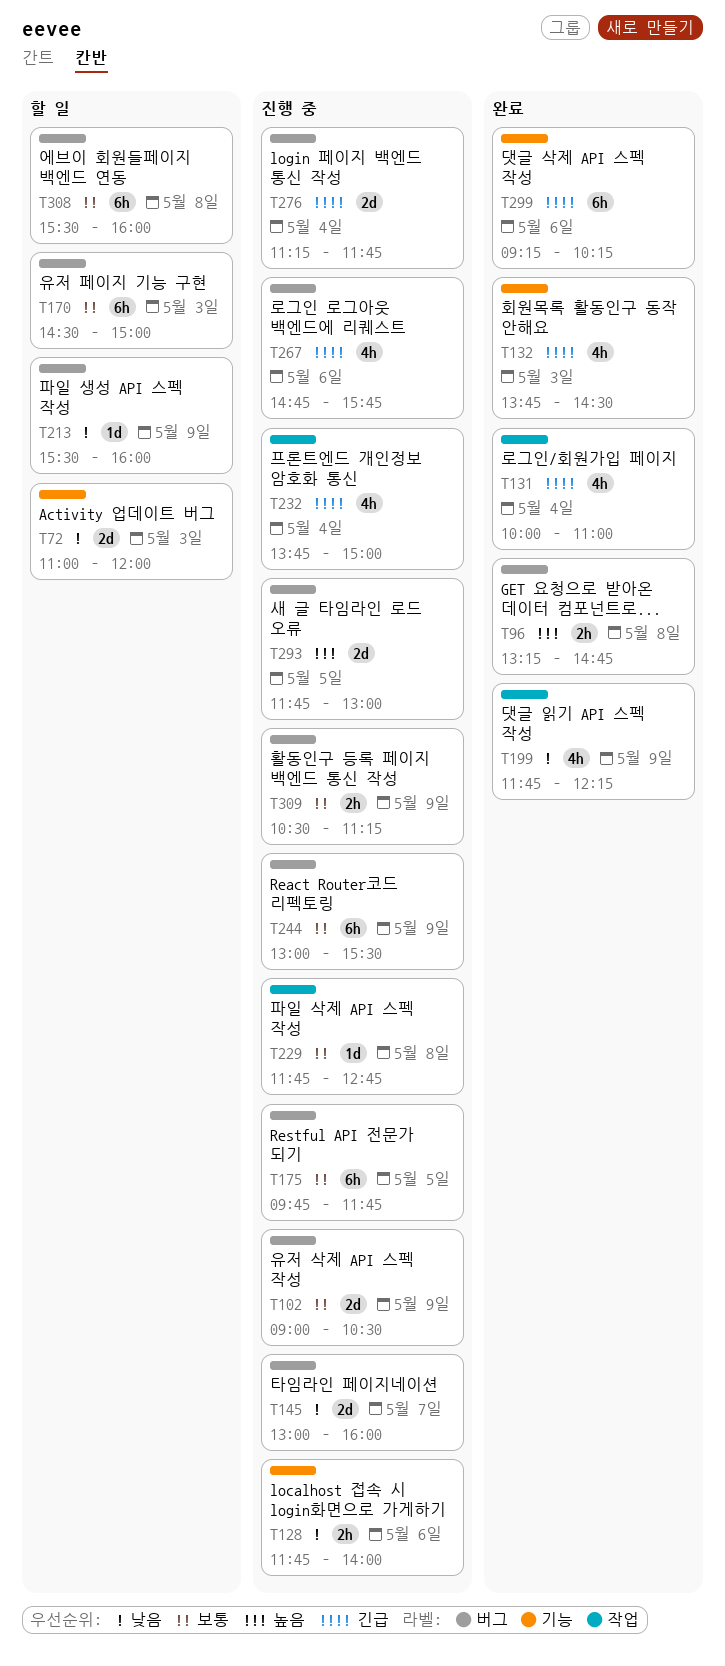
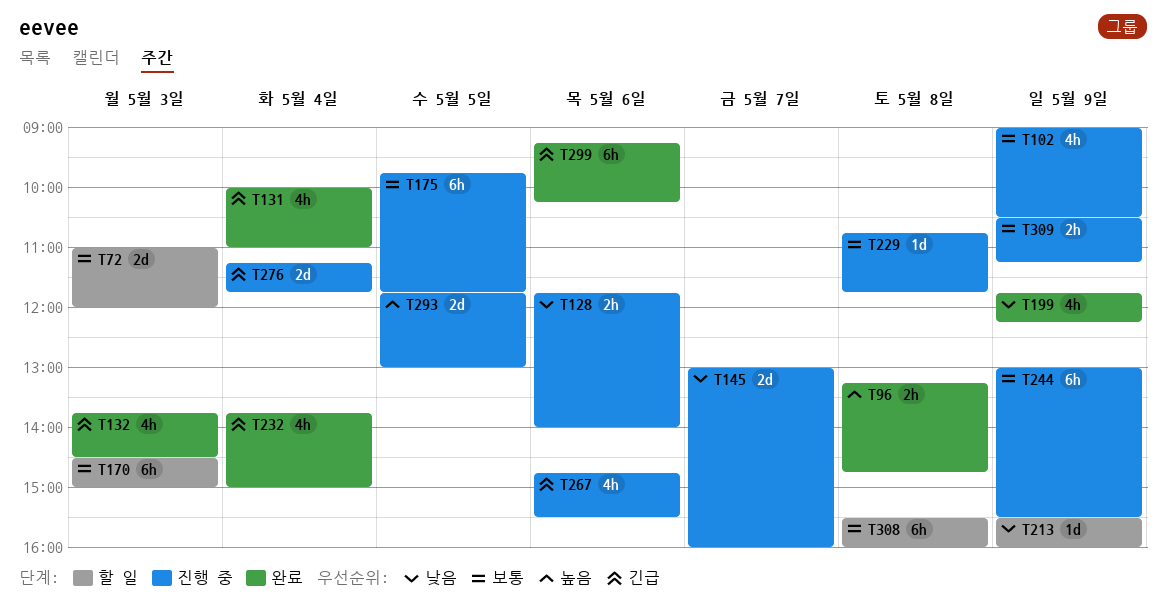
T72, priority: 낮음 -> 보통
T102, estimate: 2d -> 4h
T229, begins: 11:45 -> 10:45
T229, ends: 12:45 -> 11:45
T232, status: 진행 중 -> 완료
T267, ends: 15:45 -> 15:30

